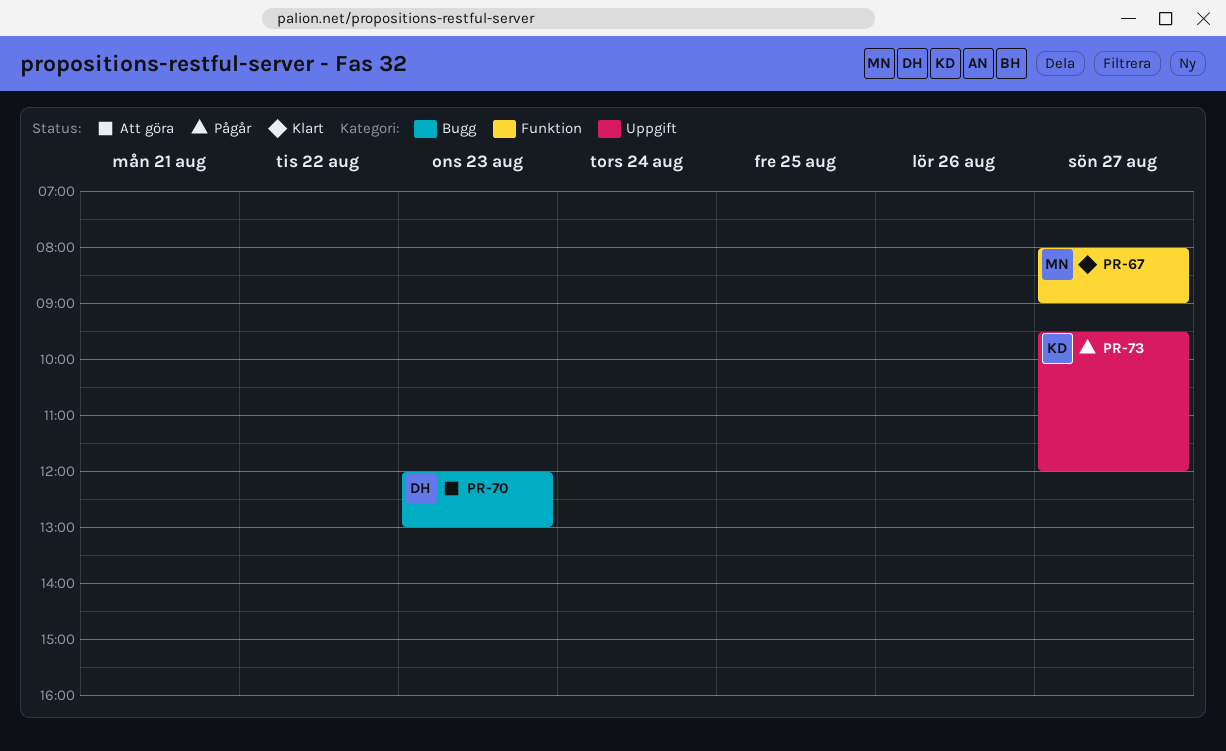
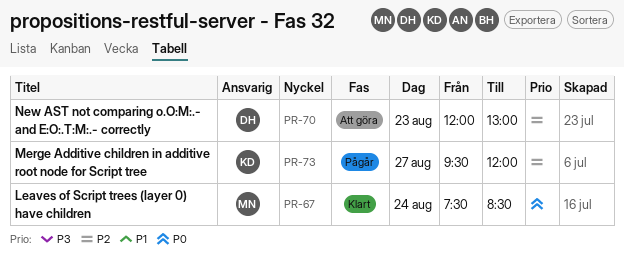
PR-67, day: Aug 27 -> Aug 24
PR-67, begins: 08:00 -> 07:30
PR-67, ends: 09:00 -> 08:30

